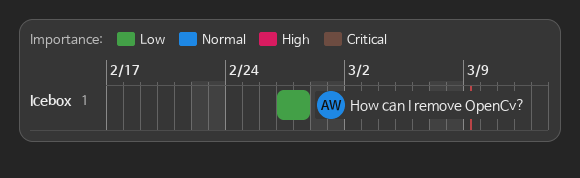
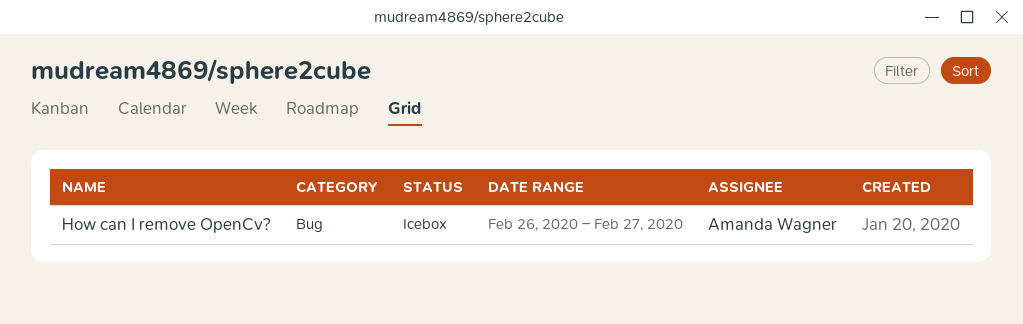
How can I remove OpenCv?, start: Feb 27 -> Feb 26
How can I remove OpenCv?, due: Feb 28 -> Feb 27

